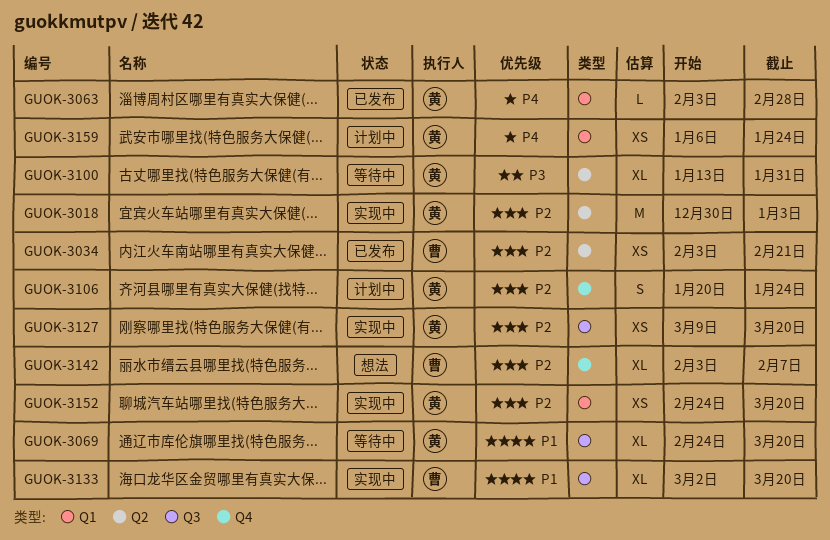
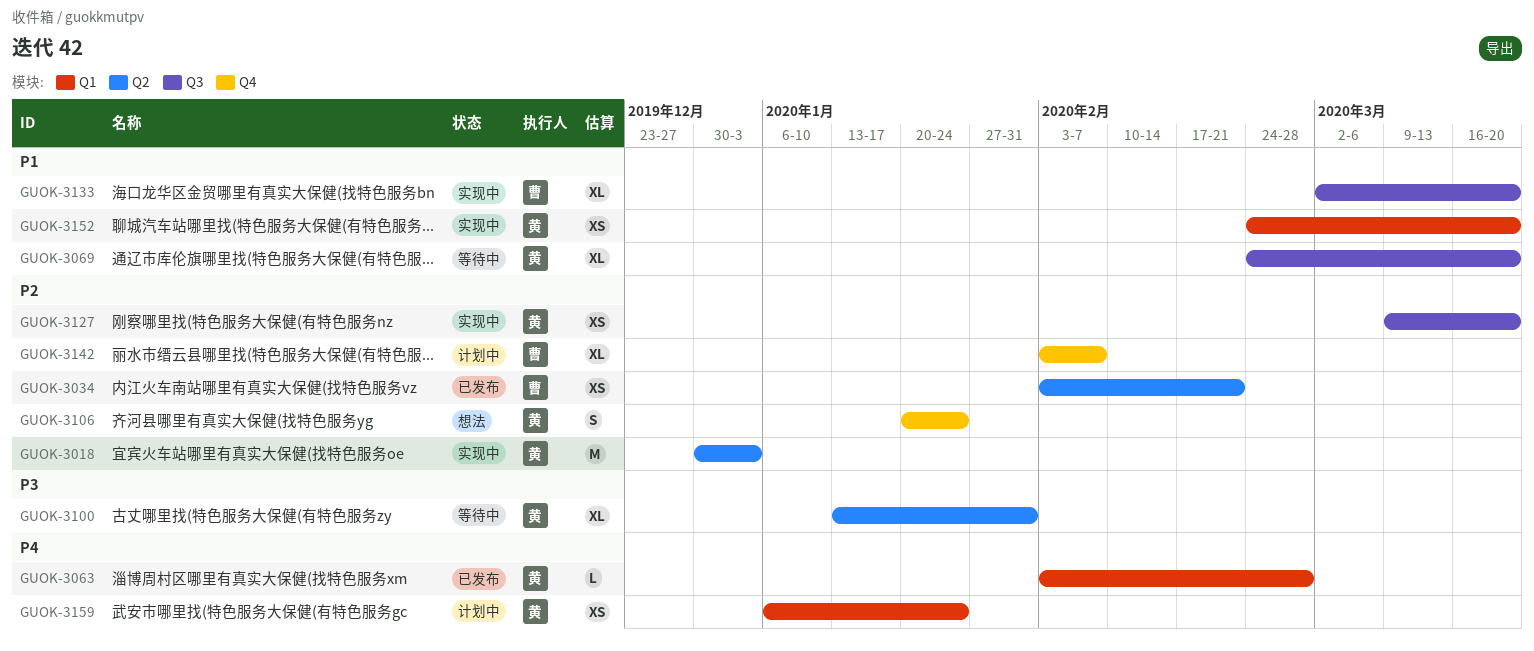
GUOK-3106, status: 计划中 -> 想法
GUOK-3142, status: 想法 -> 计划中
GUOK-3152, priority: P2 -> P1

